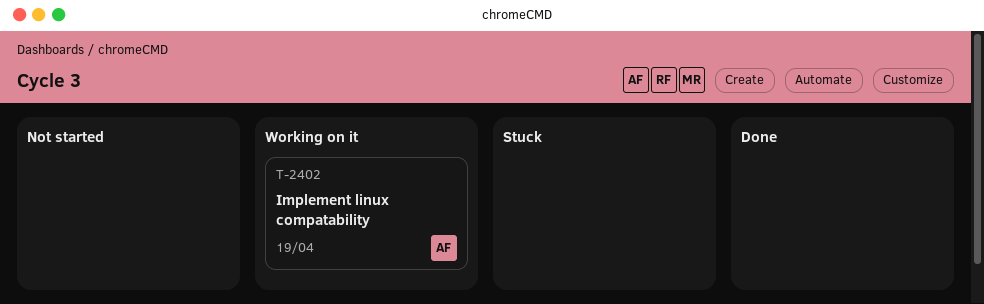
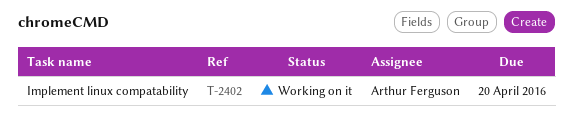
T-2402, due: Apr 19 -> Apr 20

